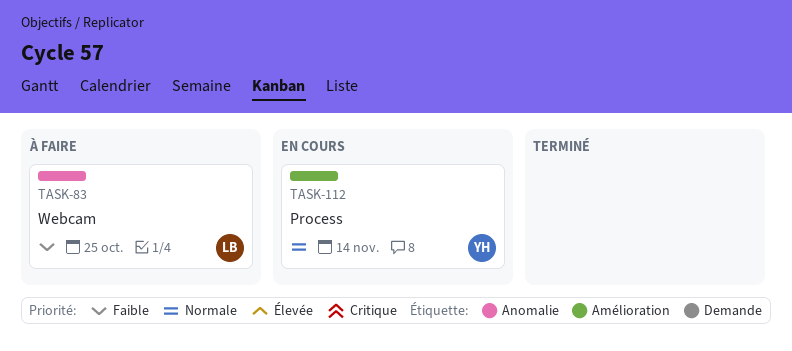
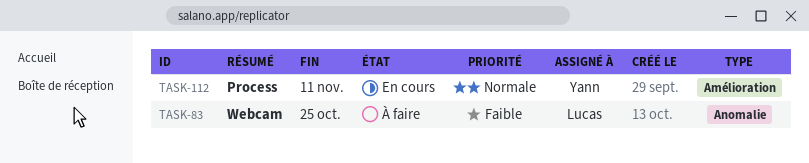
TASK-112, due: Nov 14 -> Nov 11

